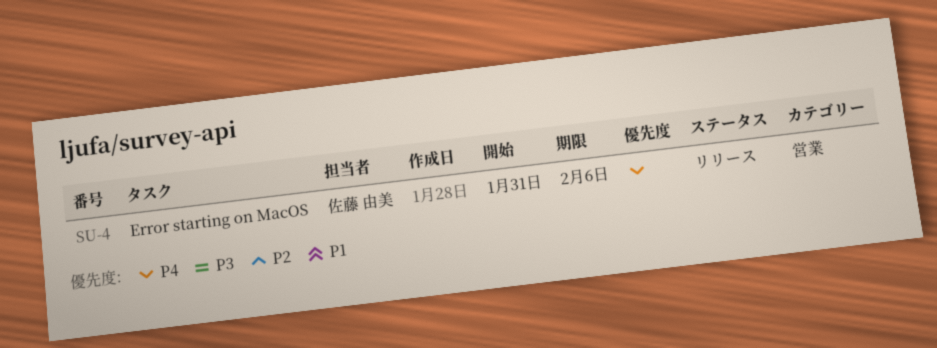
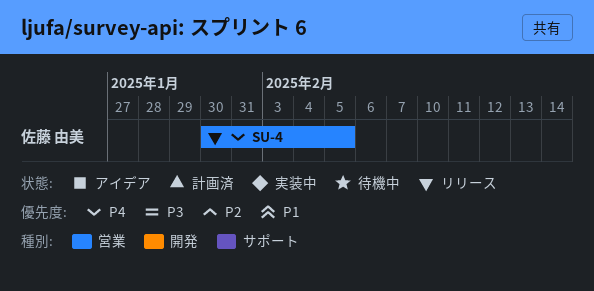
SU-4, start: Jan 31 -> Jan 30
SU-4, due: Feb 6 -> Feb 5

